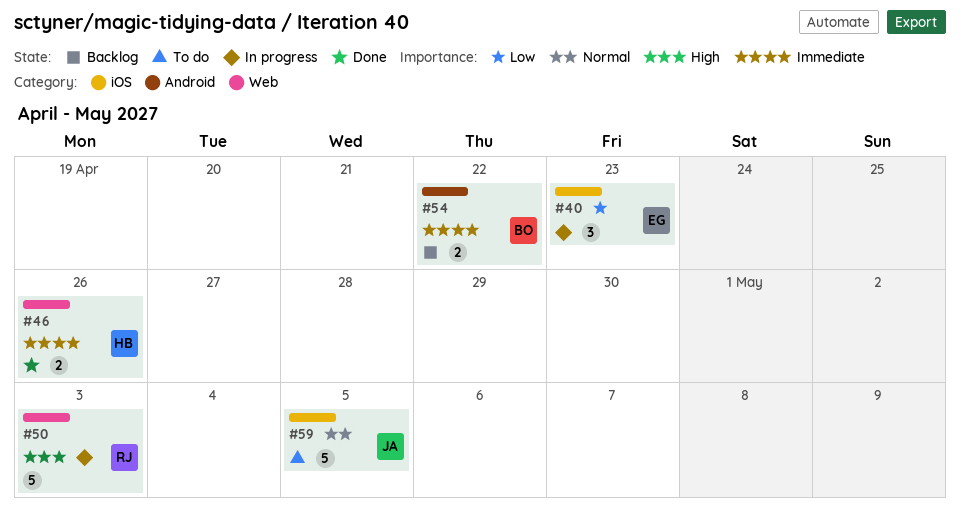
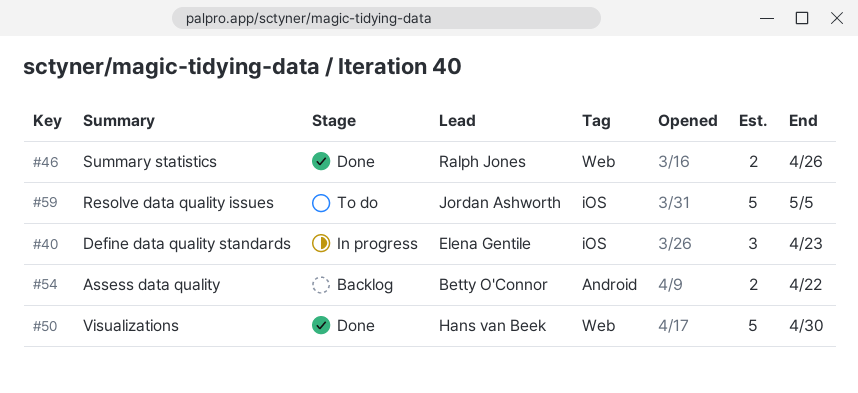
#46, owner: Hans van Beek -> Ralph Jones
#50, status: In progress -> Done
#50, owner: Ralph Jones -> Hans van Beek
#50, due: May 3 -> Apr 30

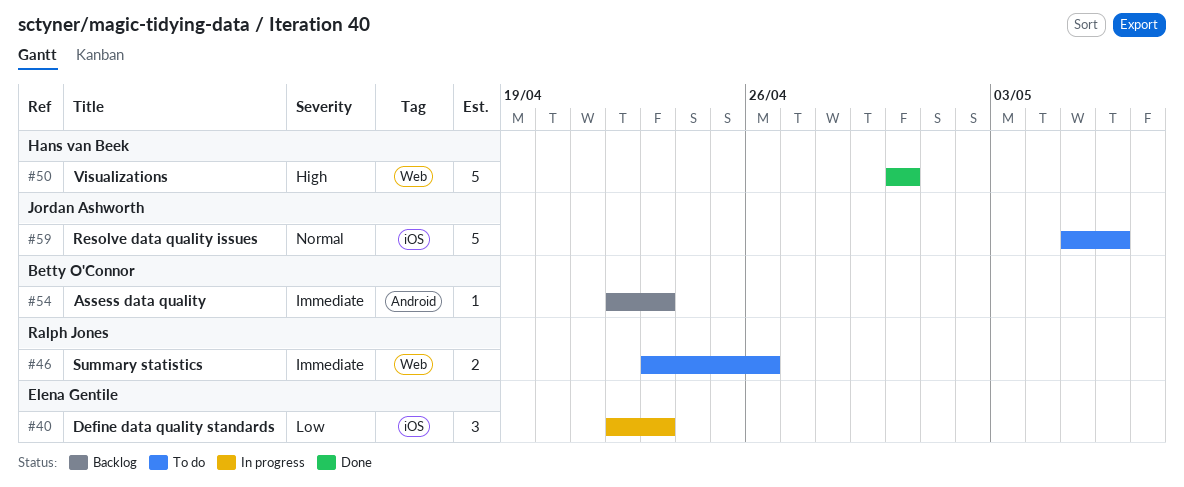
#46, status: Done -> To do
#54, estimate: 2 -> 1
#54, due: Apr 22 -> Apr 23
#59, due: May 5 -> May 6

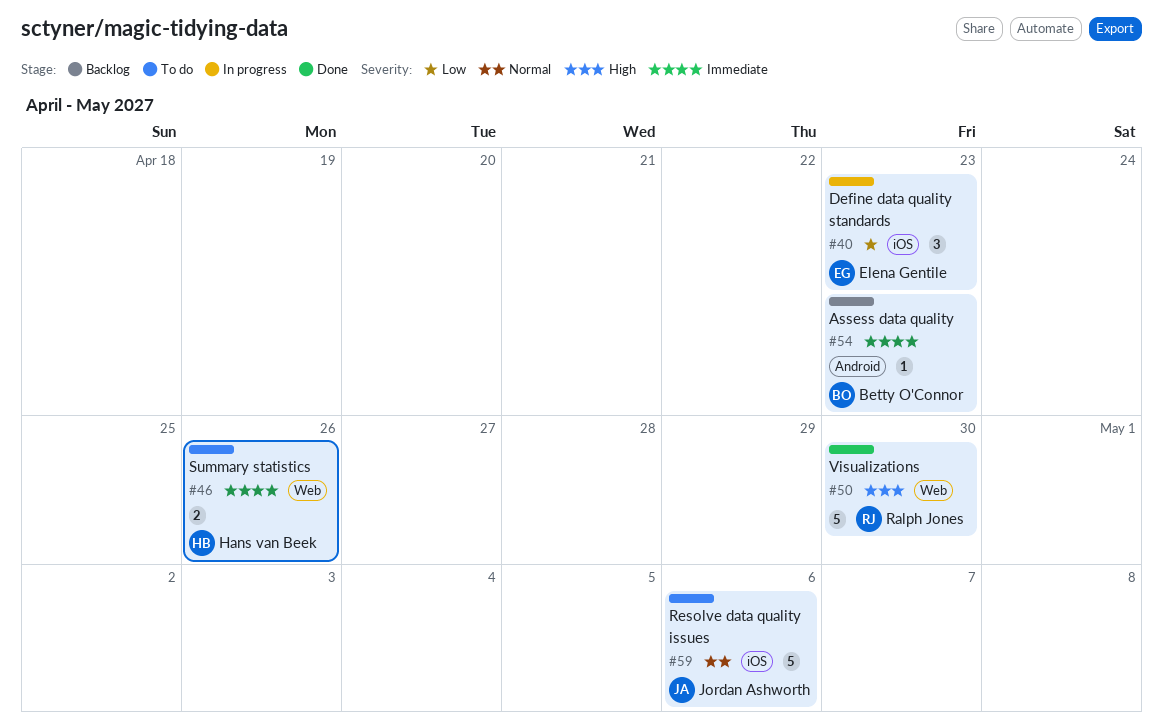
#46, owner: Ralph Jones -> Hans van Beek
#50, owner: Hans van Beek -> Ralph Jones

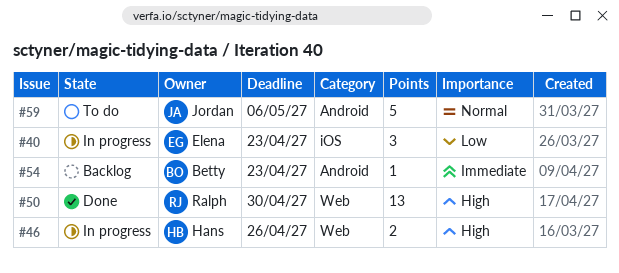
#46, status: To do -> In progress
#46, priority: Immediate -> High
#50, estimate: 5 -> 13
#59, label: iOS -> Android

